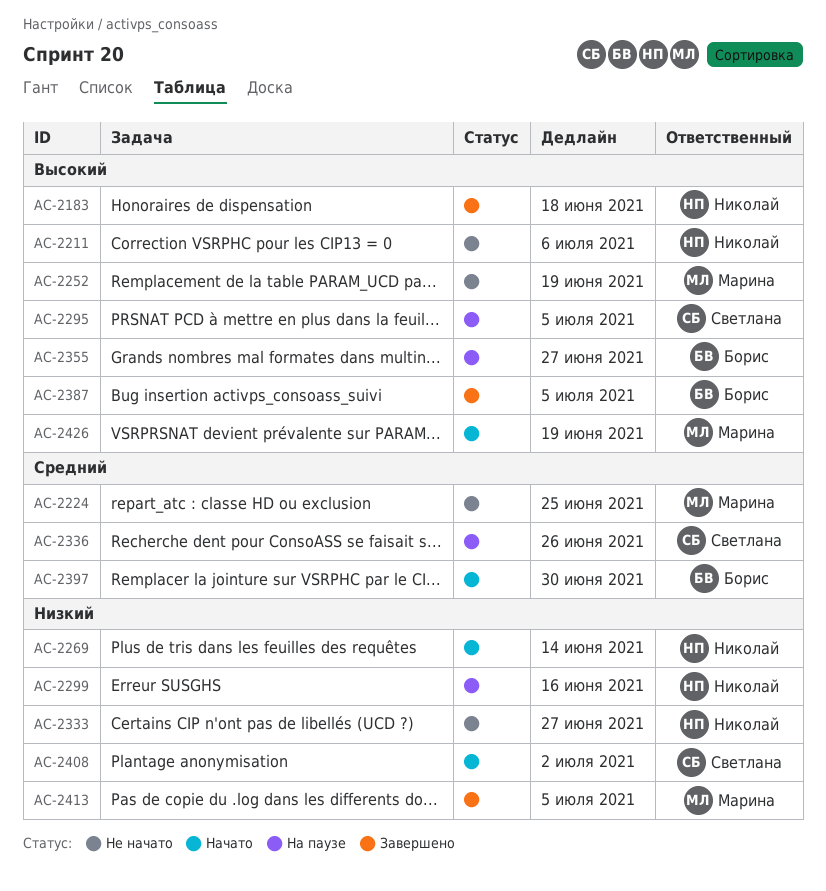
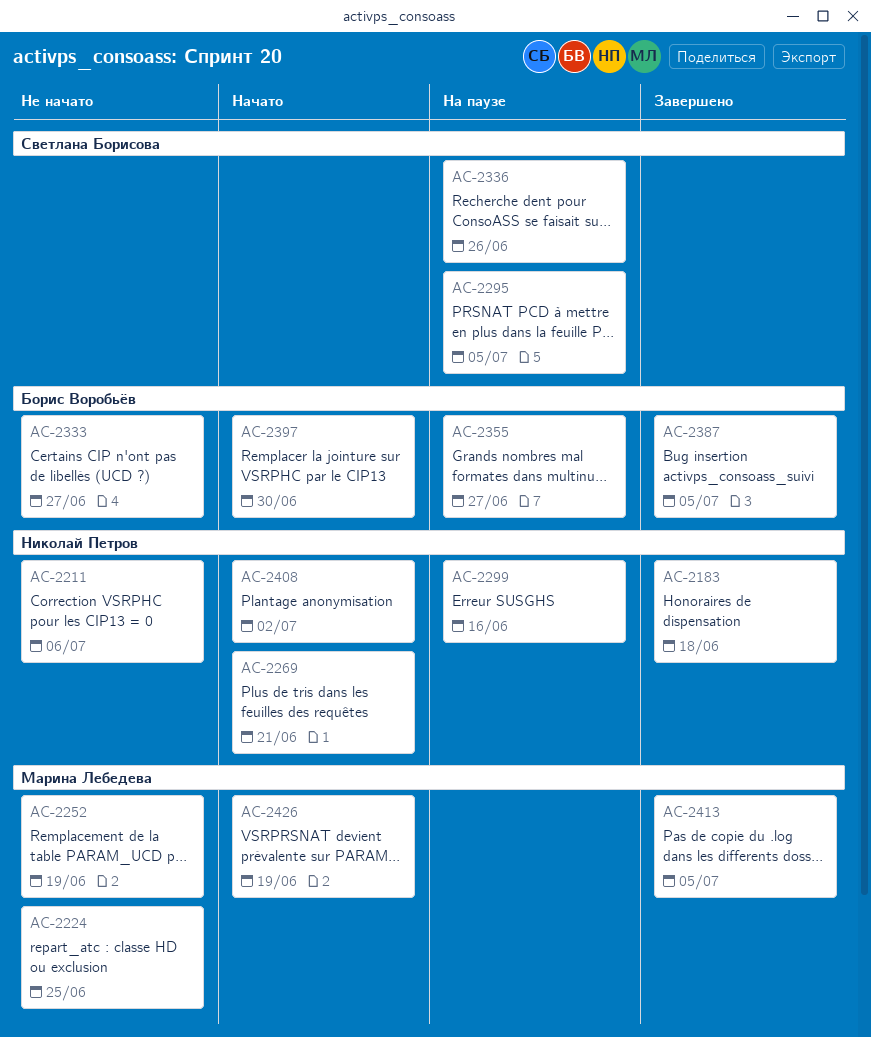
AC-2269, due: Jun 14 -> Jun 21
AC-2333, owner: Николай Петров -> Борис Воробьёв
AC-2408, owner: Светлана Борисова -> Николай Петров

